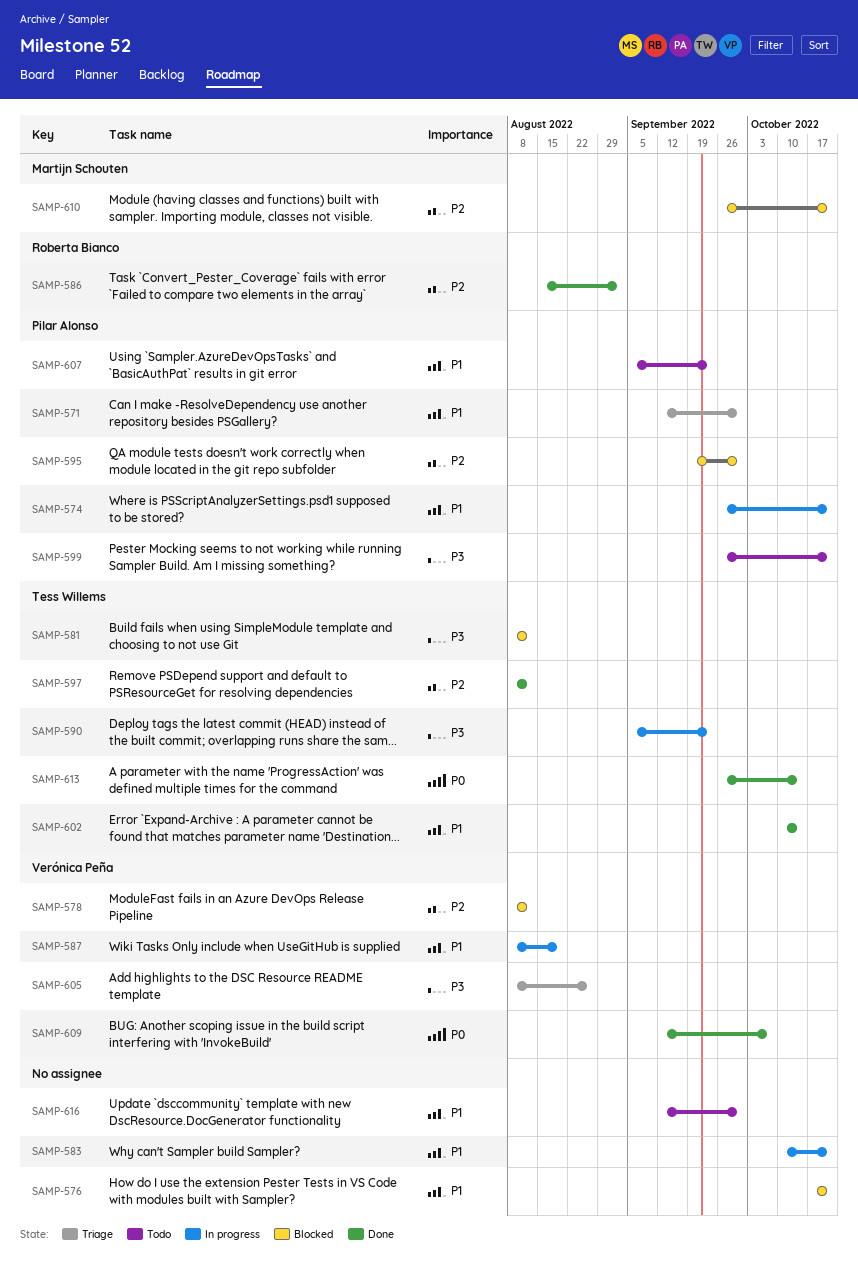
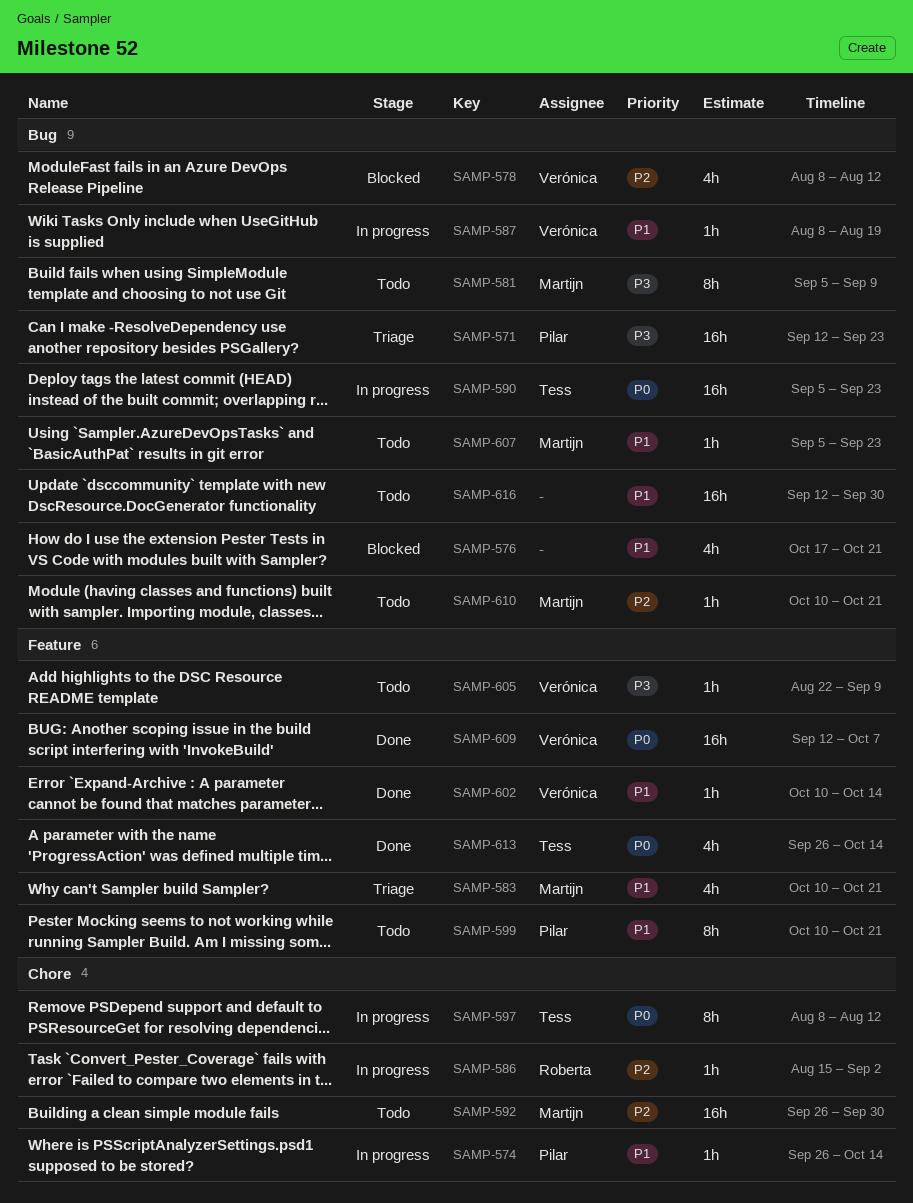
SAMP-571, priority: P1 -> P3
SAMP-571, due: Sep 30 -> Sep 23
SAMP-574, due: Oct 21 -> Oct 14
SAMP-581, status: Blocked -> Todo
SAMP-581, owner: Tess Willems -> Martijn Schouten
SAMP-581, start: Aug 8 -> Sep 5
SAMP-581, due: Aug 12 -> Sep 9
SAMP-583, status: In progress -> Triage
SAMP-583, owner: none -> Martijn Schouten
SAMP-586, status: Done -> In progress
SAMP-590, priority: P3 -> P0
SAMP-592: none -> present
SAMP-595: present -> none
SAMP-597, status: Done -> In progress
SAMP-597, priority: P2 -> P0
SAMP-599, priority: P3 -> P1
SAMP-599, start: Sep 26 -> Oct 10
SAMP-602, owner: Tess Willems -> Verónica Peña
SAMP-605, status: Triage -> Todo
SAMP-605, start: Aug 8 -> Aug 22
SAMP-605, due: Aug 26 -> Sep 9
SAMP-607, owner: Pilar Alonso -> Martijn Schouten
SAMP-610, status: Blocked -> Todo
SAMP-610, start: Sep 26 -> Oct 10

